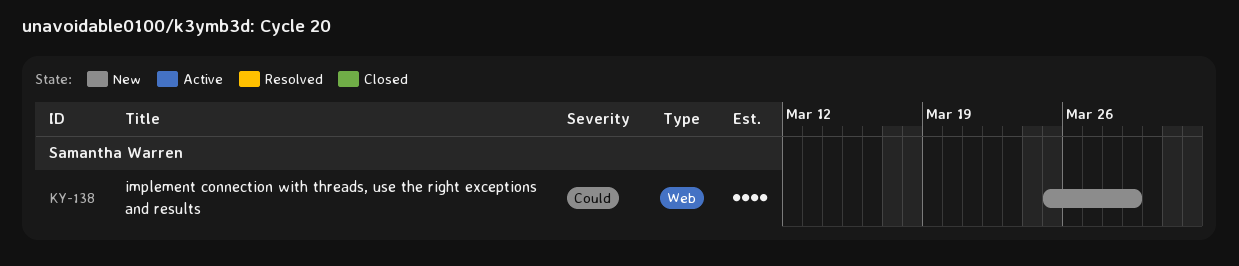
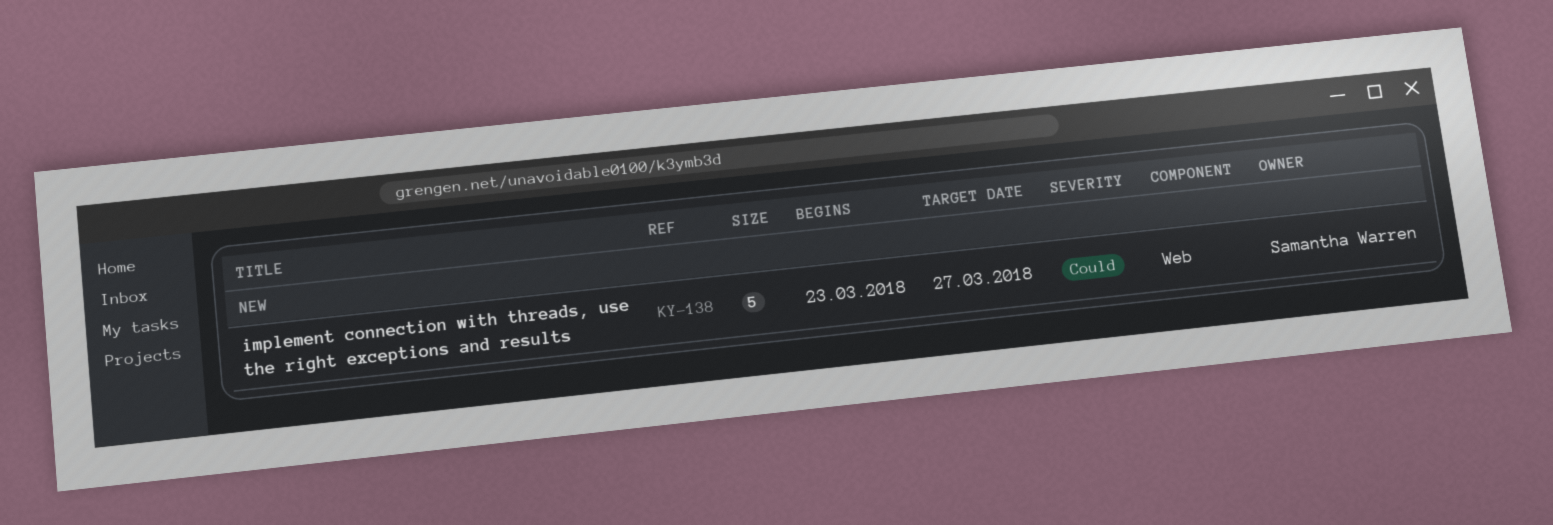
KY-138, estimate: 4 -> 5
KY-138, start: Mar 25 -> Mar 23
KY-138, due: Mar 29 -> Mar 27

